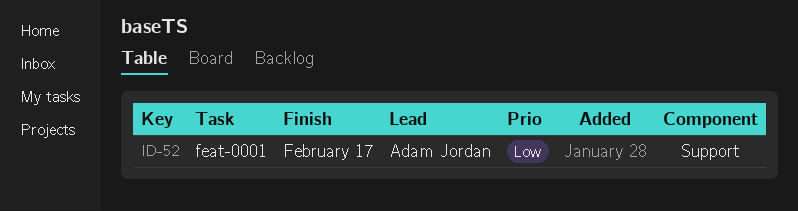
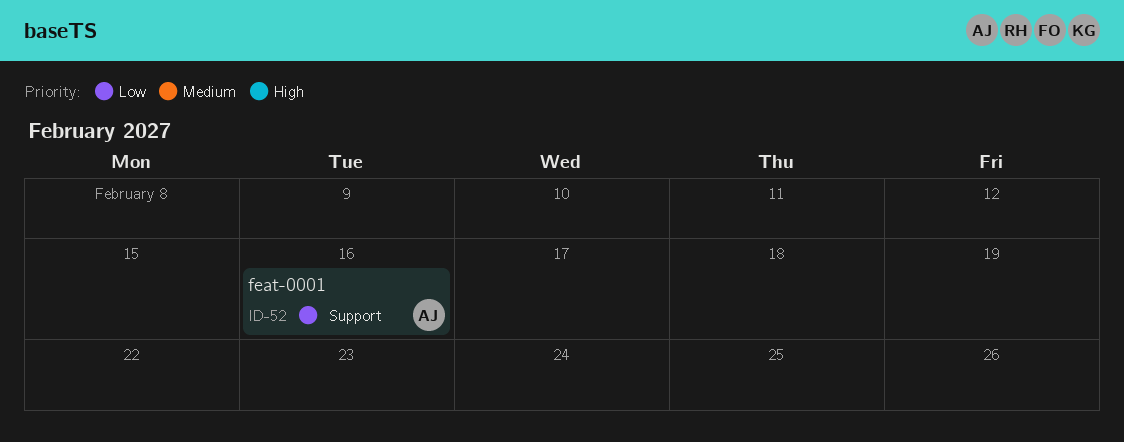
ID-52, due: Feb 17 -> Feb 16

